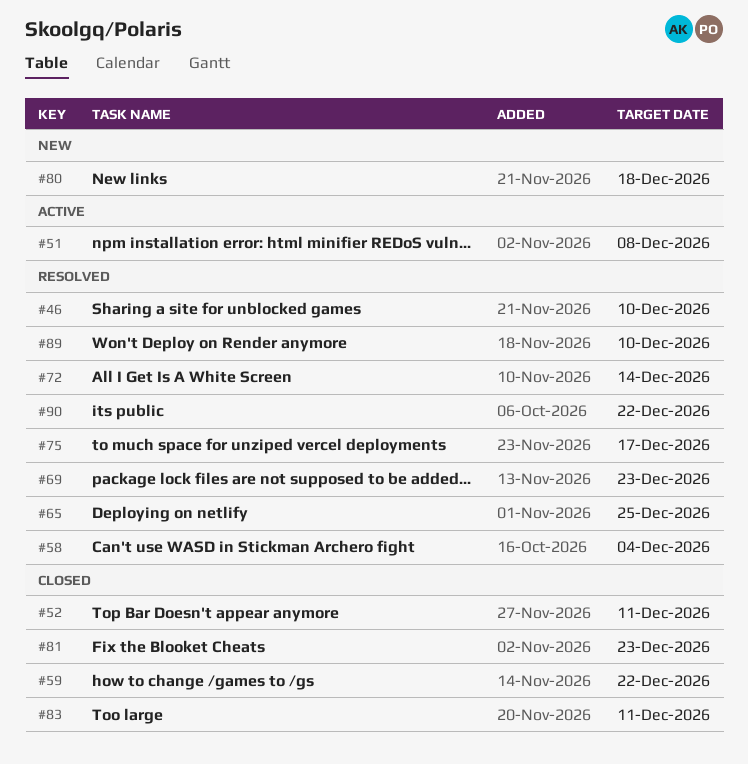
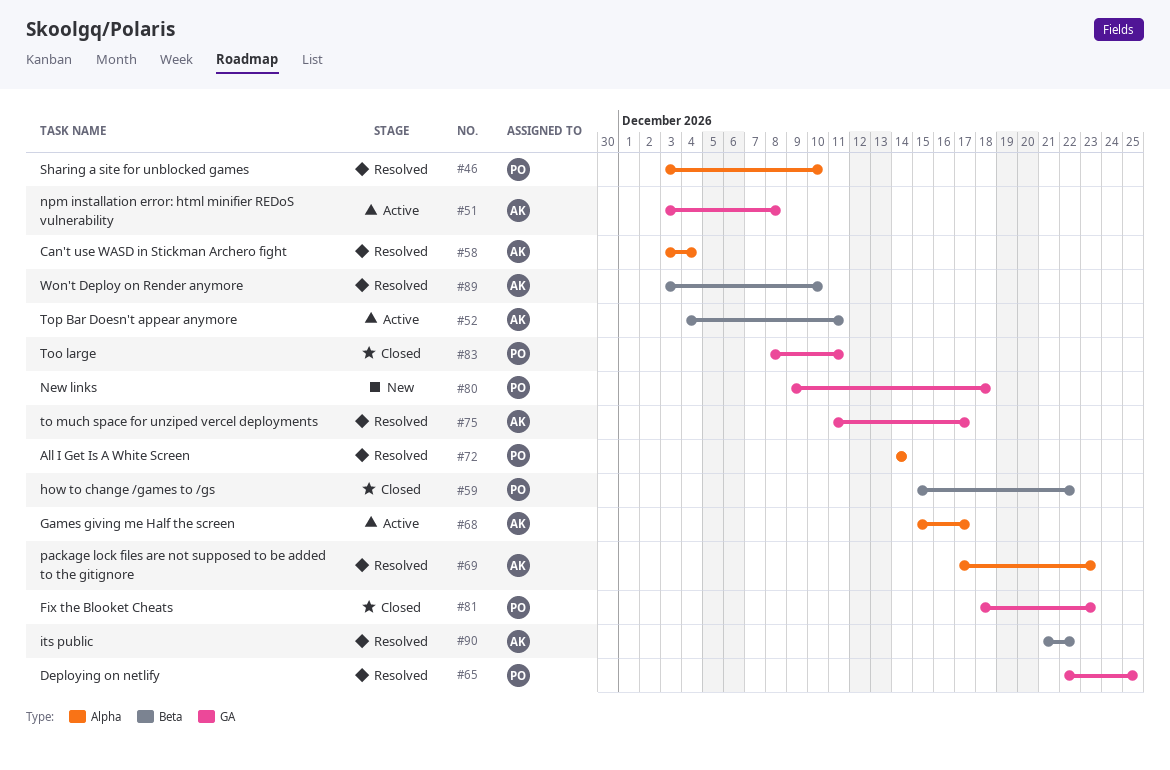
#52, status: Closed -> Active
#68: none -> present

